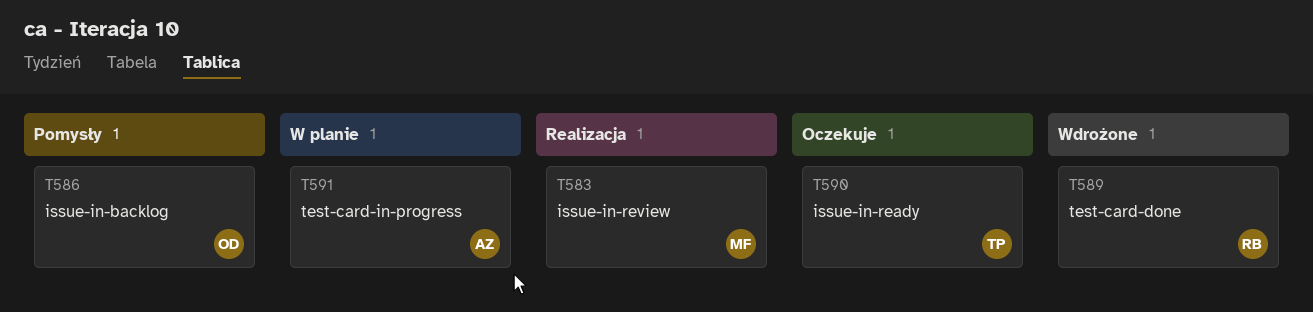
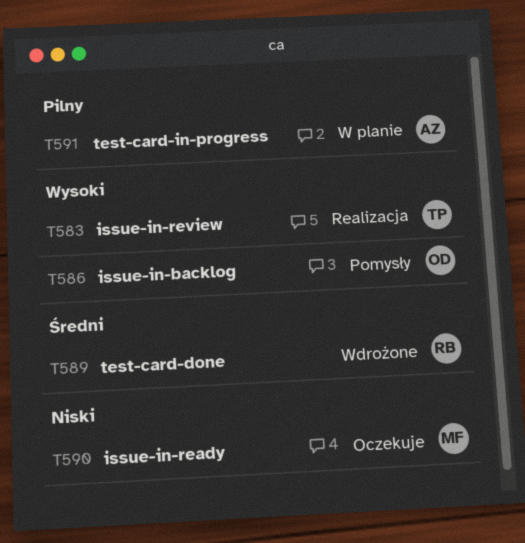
T583, owner: MF -> TP
T590, owner: TP -> MF

